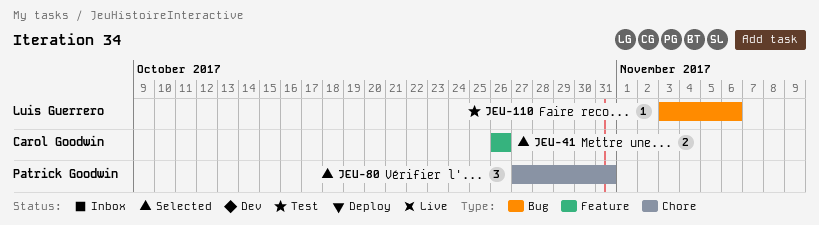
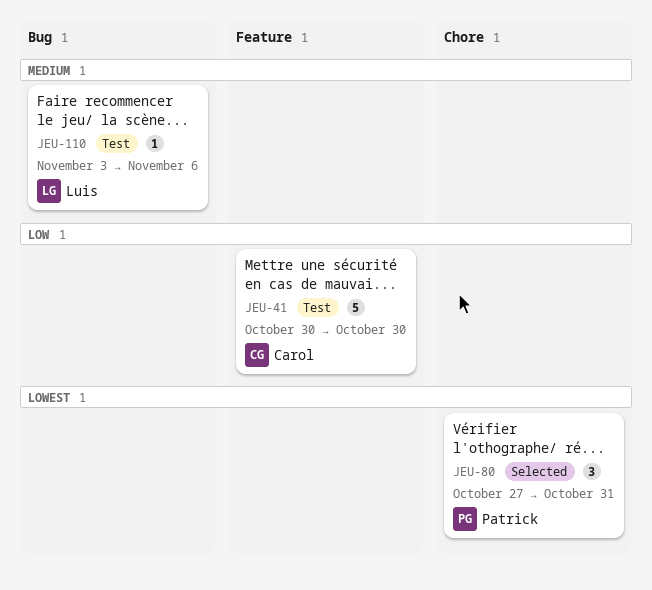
JEU-41, status: Selected -> Test
JEU-41, estimate: 2 -> 5
JEU-41, start: Oct 26 -> Oct 30
JEU-41, due: Oct 26 -> Oct 30

